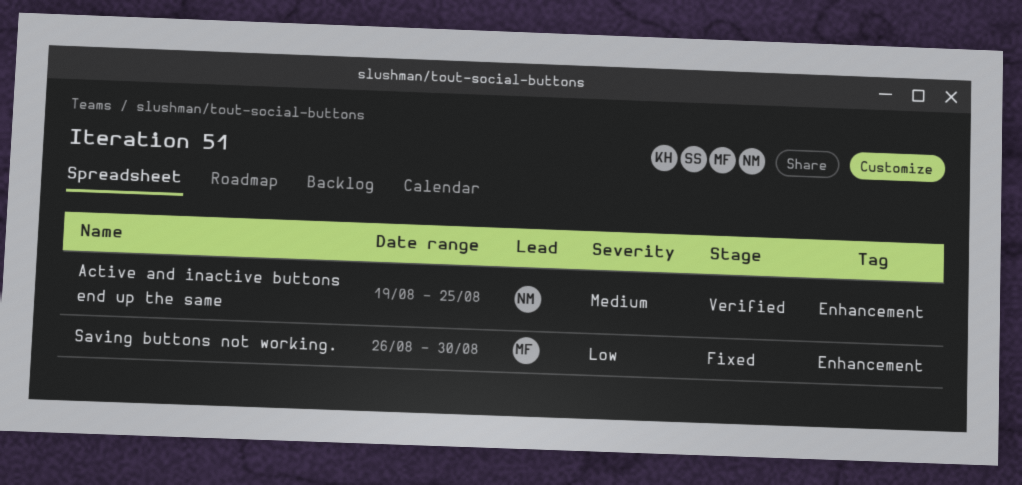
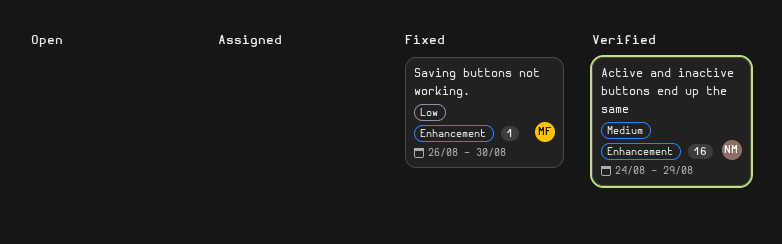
Active and inactive buttons end up the same, start: Aug 19 -> Aug 24
Active and inactive buttons end up the same, due: Aug 25 -> Aug 29

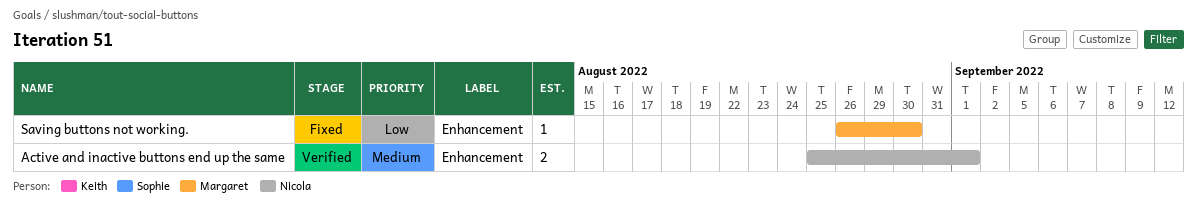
Active and inactive buttons end up the same, estimate: 16 -> 2
Active and inactive buttons end up the same, start: Aug 24 -> Aug 25
Active and inactive buttons end up the same, due: Aug 29 -> Sep 1

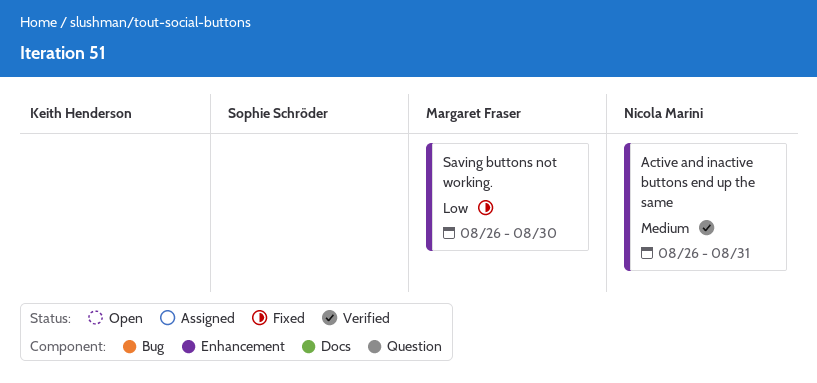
Active and inactive buttons end up the same, start: Aug 25 -> Aug 26
Active and inactive buttons end up the same, due: Sep 1 -> Aug 31

